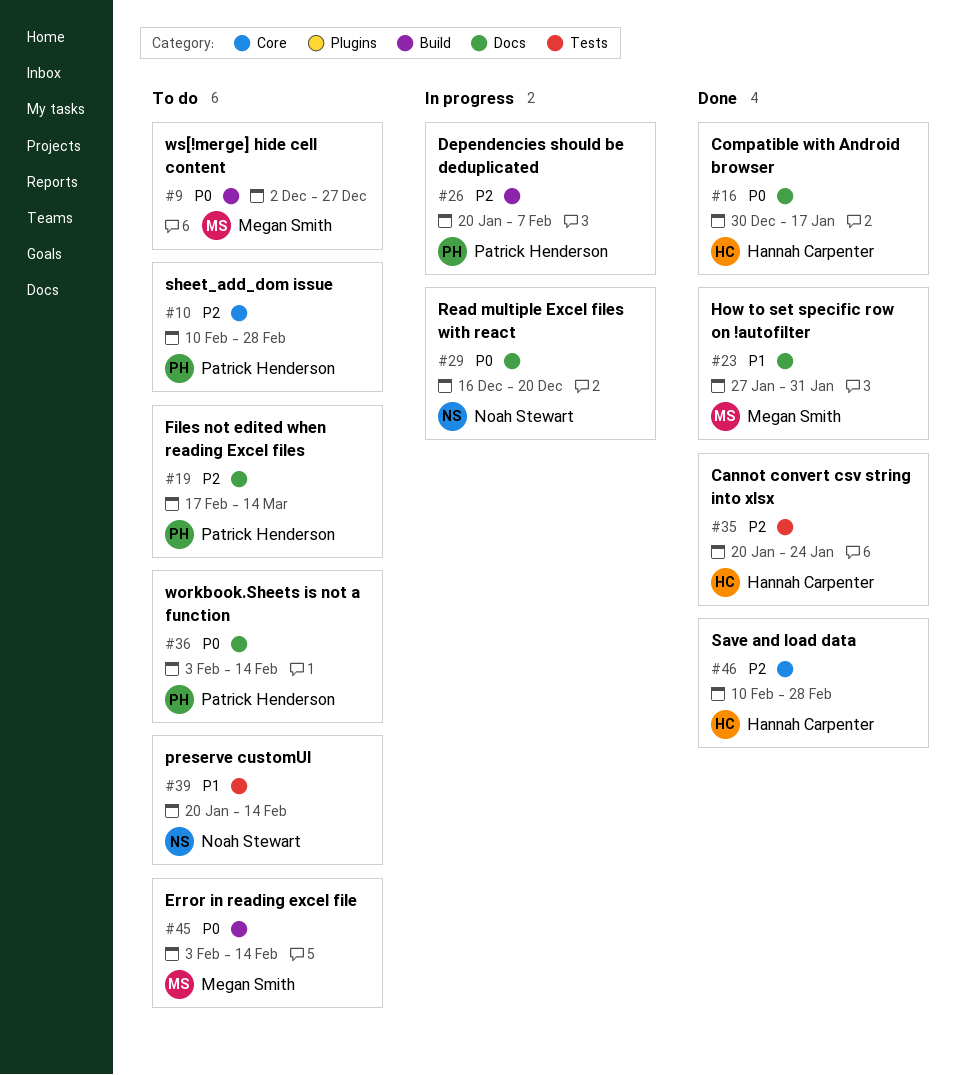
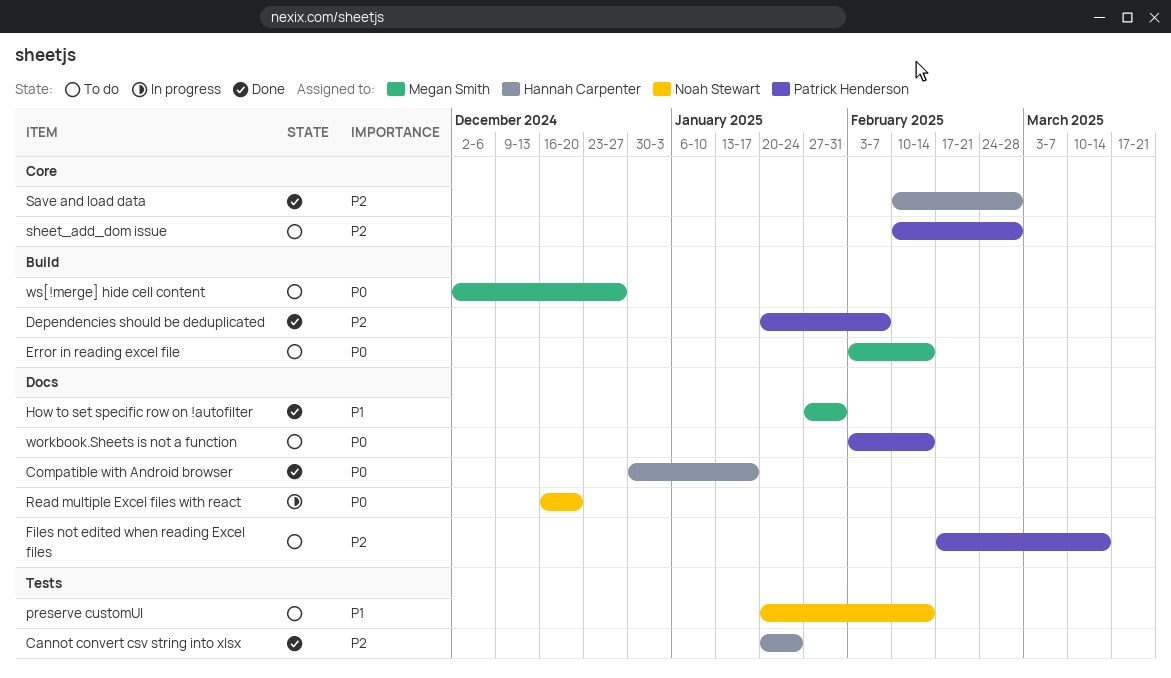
Dependencies should be deduplicated, status: In progress -> Done

